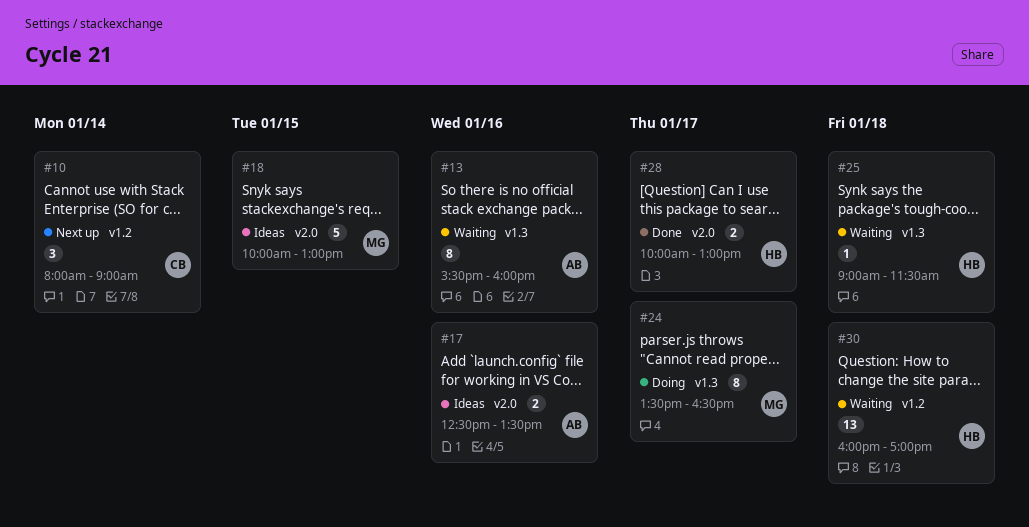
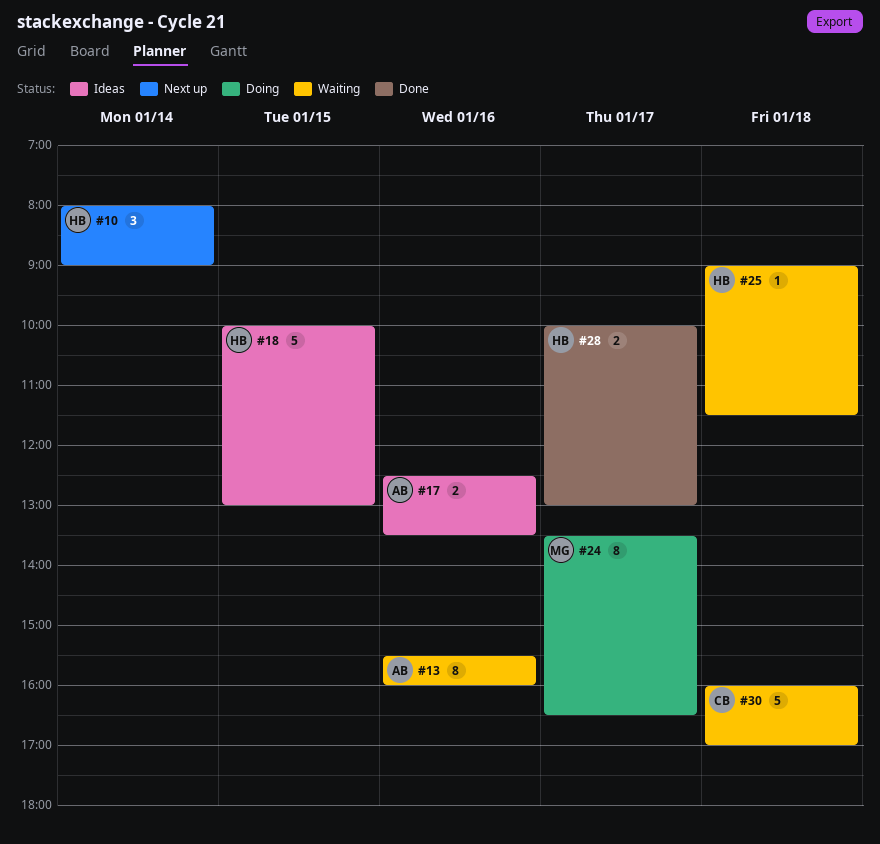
#10, owner: CB -> HB
#18, owner: MG -> HB
#30, owner: HB -> CB
#30, estimate: 13 -> 5

